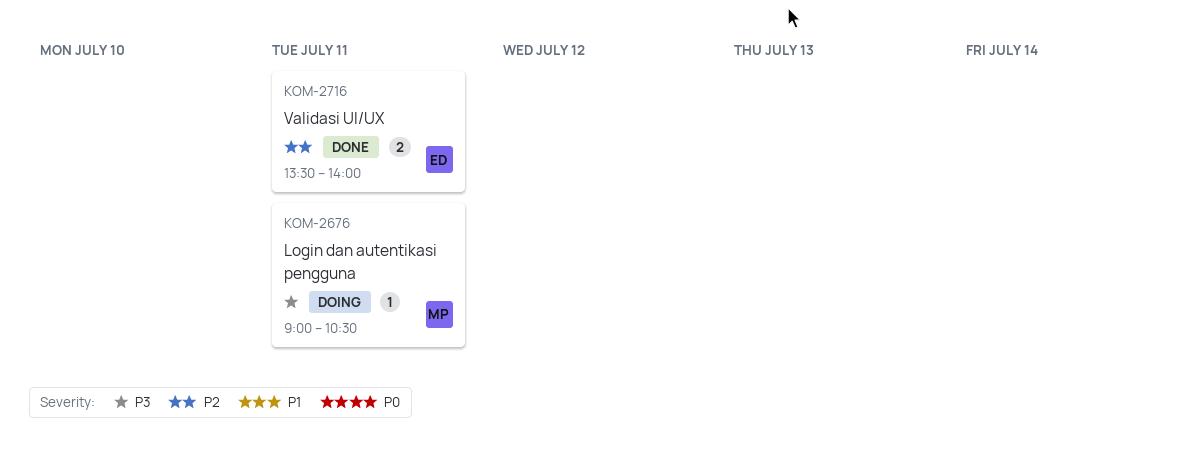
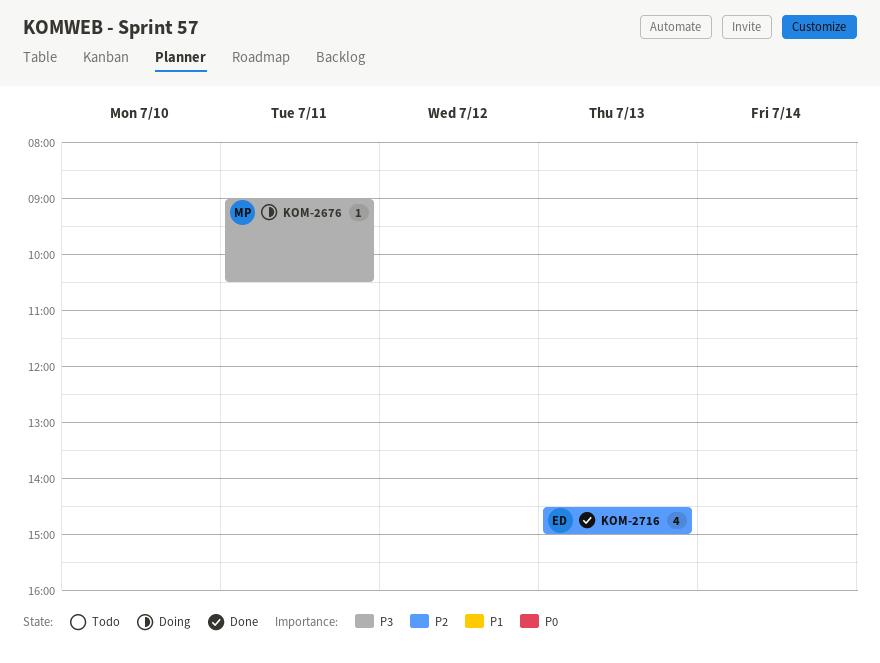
KOM-2716, estimate: 2 -> 4
KOM-2716, day: Jul 11 -> Jul 13
KOM-2716, begins: 13:30 -> 14:30
KOM-2716, ends: 14:00 -> 15:00

